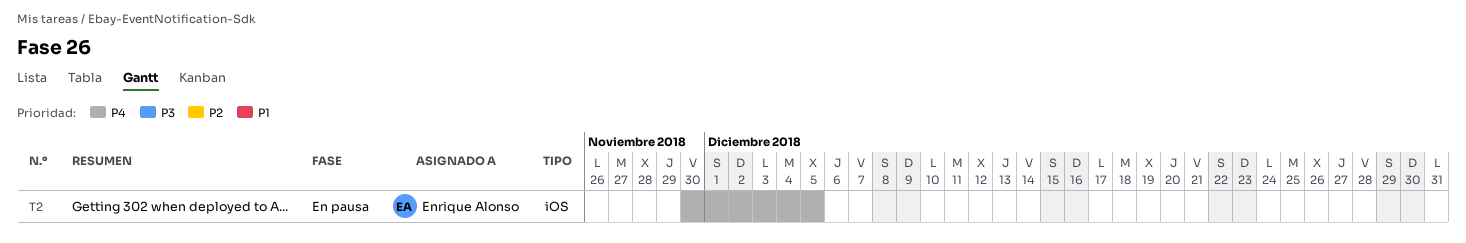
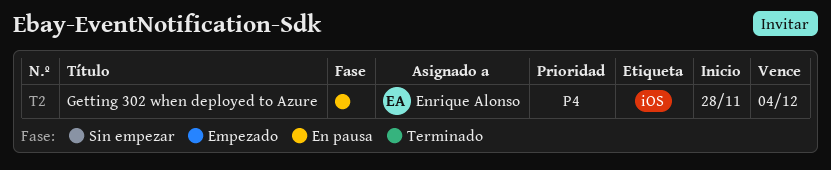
T2, start: Nov 30 -> Nov 28
T2, due: Dec 5 -> Dec 4

